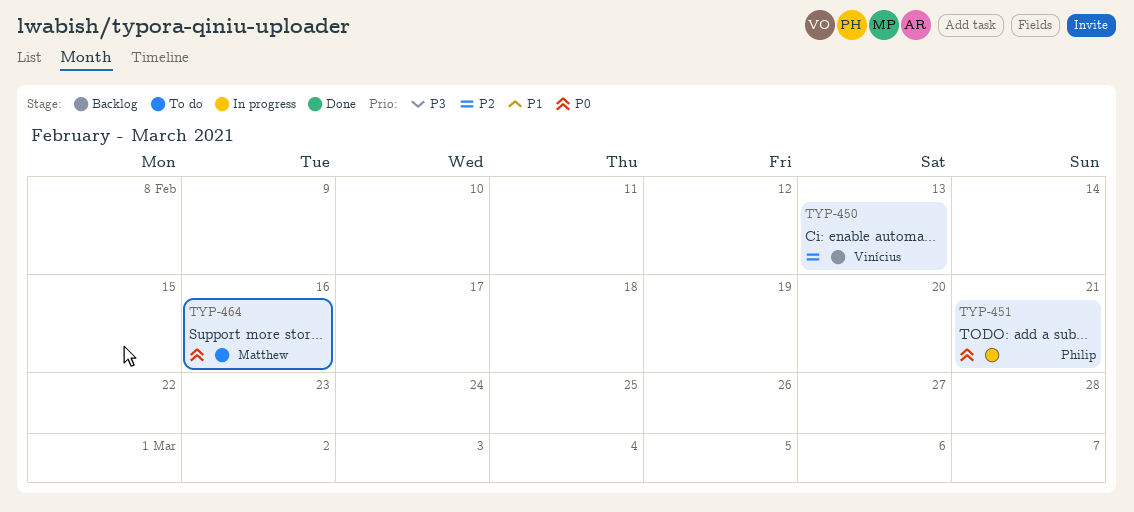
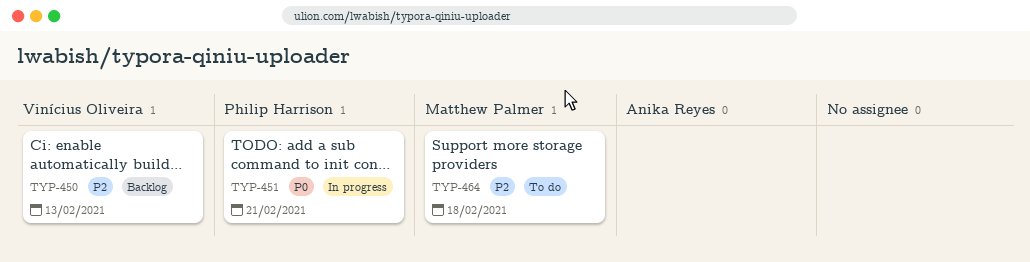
TYP-464, priority: P0 -> P2
TYP-464, due: Feb 16 -> Feb 18

